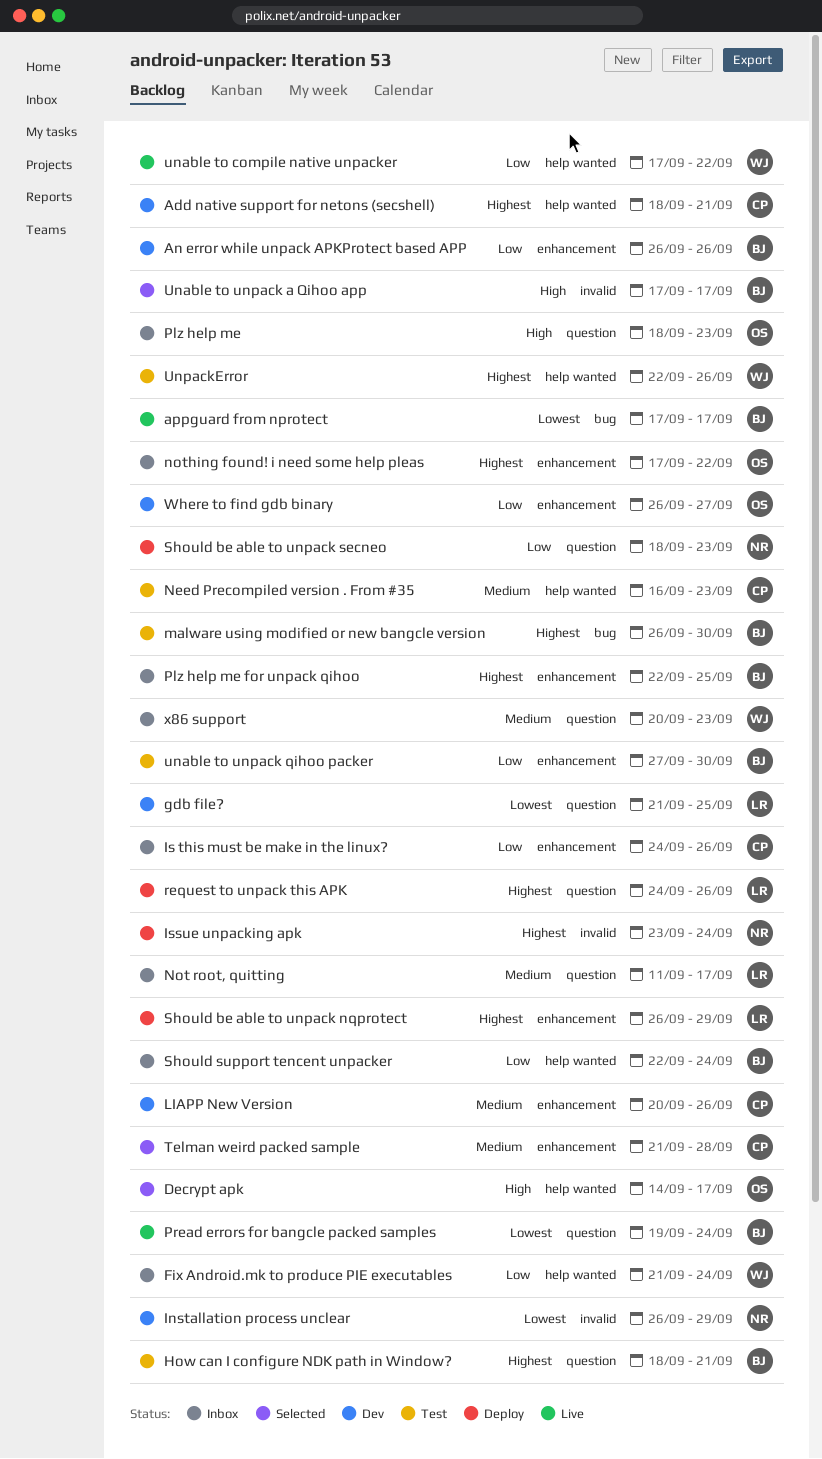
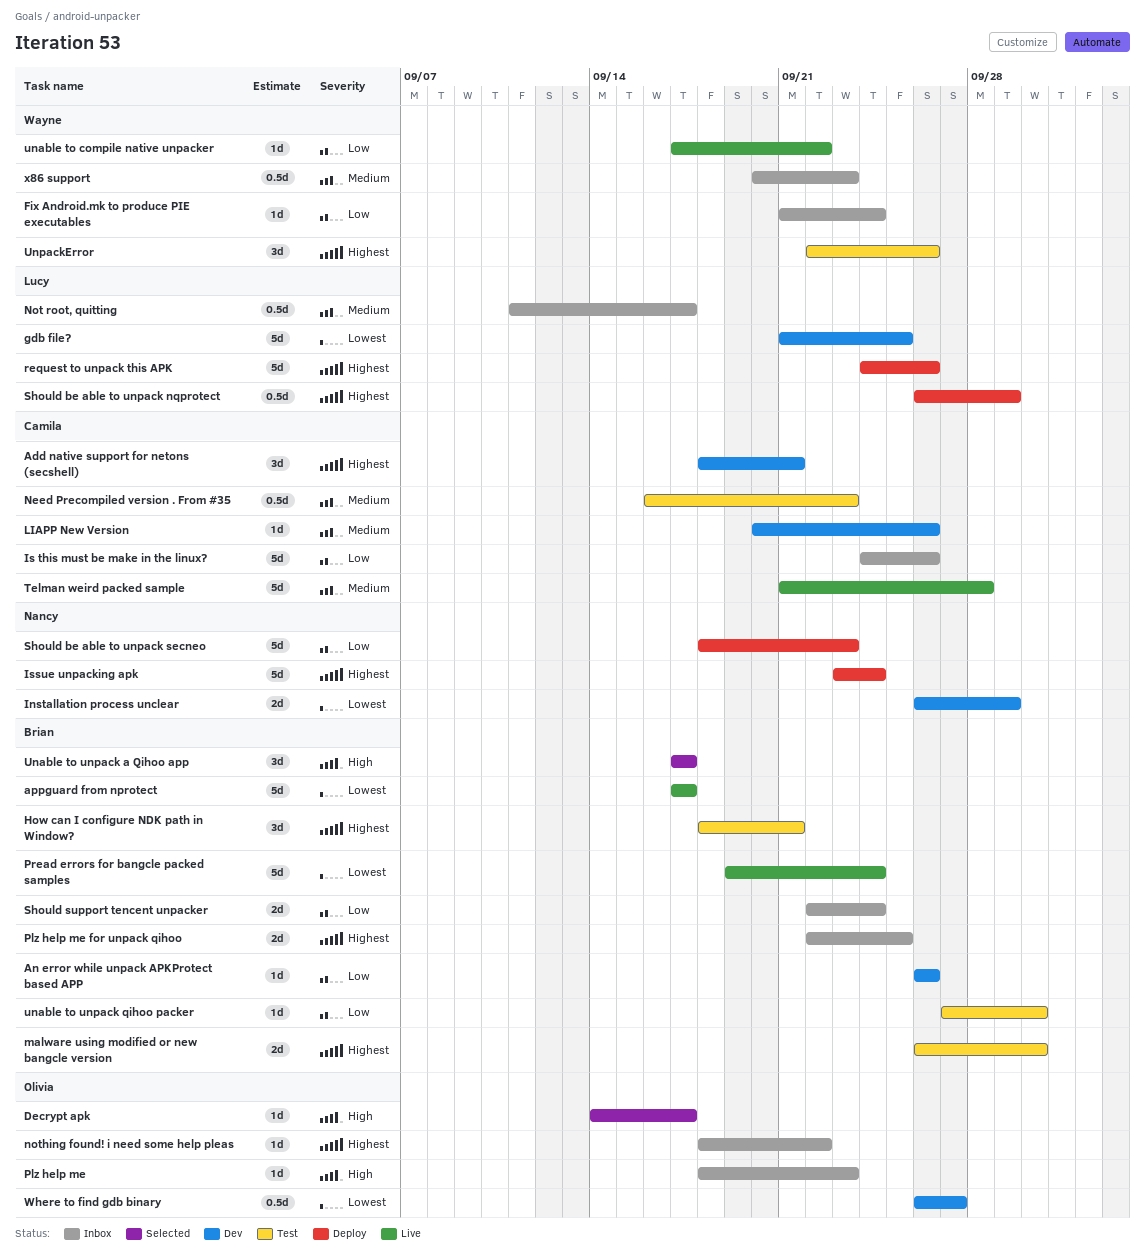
nothing found! i need some help pleas, start: Sep 17 -> Sep 18
Telman weird packed sample, status: Selected -> Live
Where to find gdb binary, priority: Low -> Lowest

